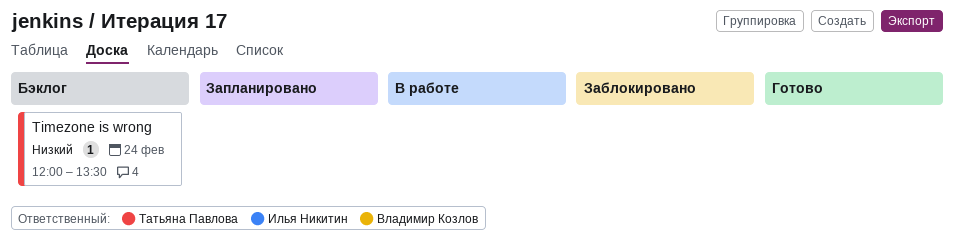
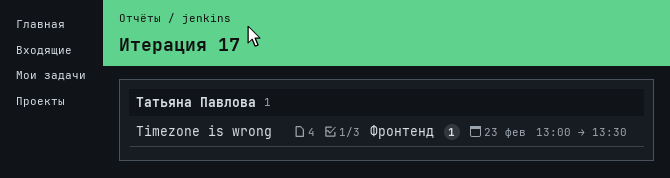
Timezone is wrong, day: Feb 24 -> Feb 23
Timezone is wrong, begins: 12:00 -> 13:00

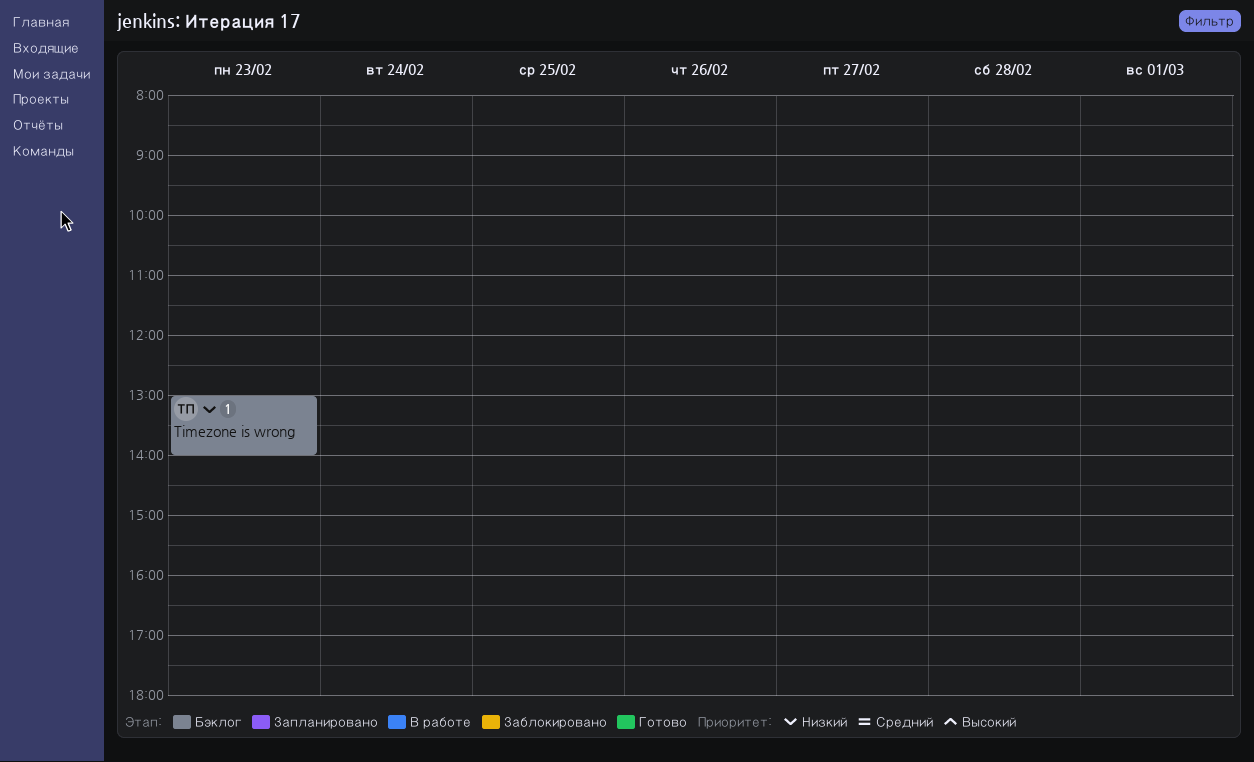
Timezone is wrong, ends: 13:30 -> 14:00

